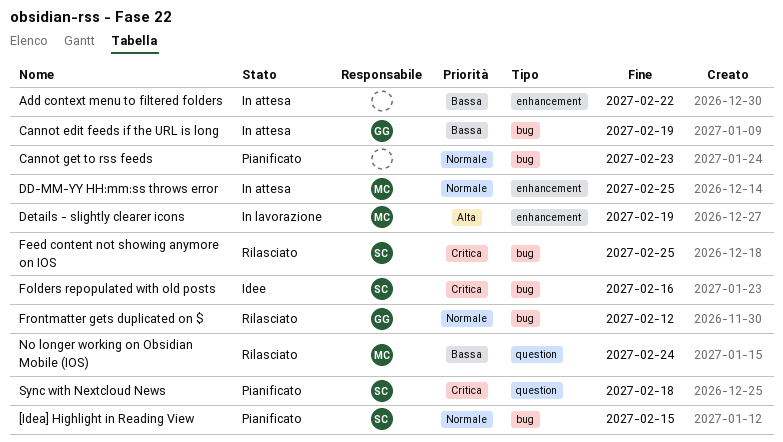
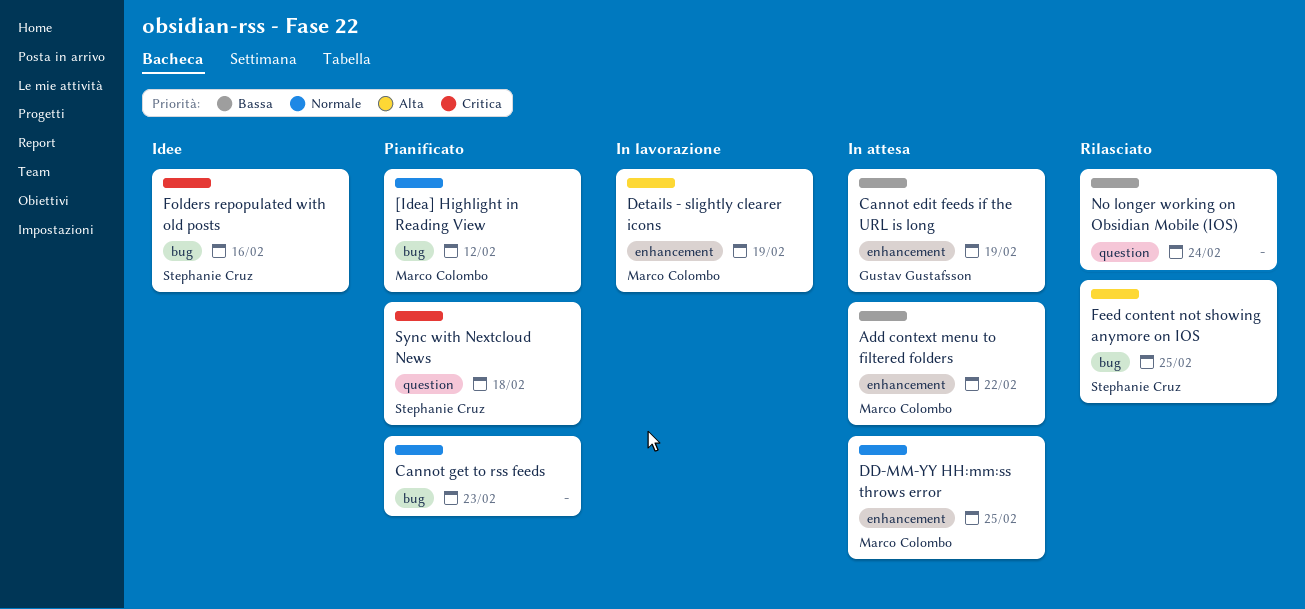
[Idea] Highlight in Reading View, owner: Stephanie Cruz -> Marco Colombo
[Idea] Highlight in Reading View, due: Feb 15 -> Feb 12
Add context menu to filtered folders, owner: none -> Marco Colombo
Cannot edit feeds if the URL is long, label: bug -> enhancement
Feed content not showing anymore on IOS, priority: Critica -> Alta
Frontmatter gets duplicated on $: present -> none
No longer working on Obsidian Mobile (IOS), owner: Marco Colombo -> none

